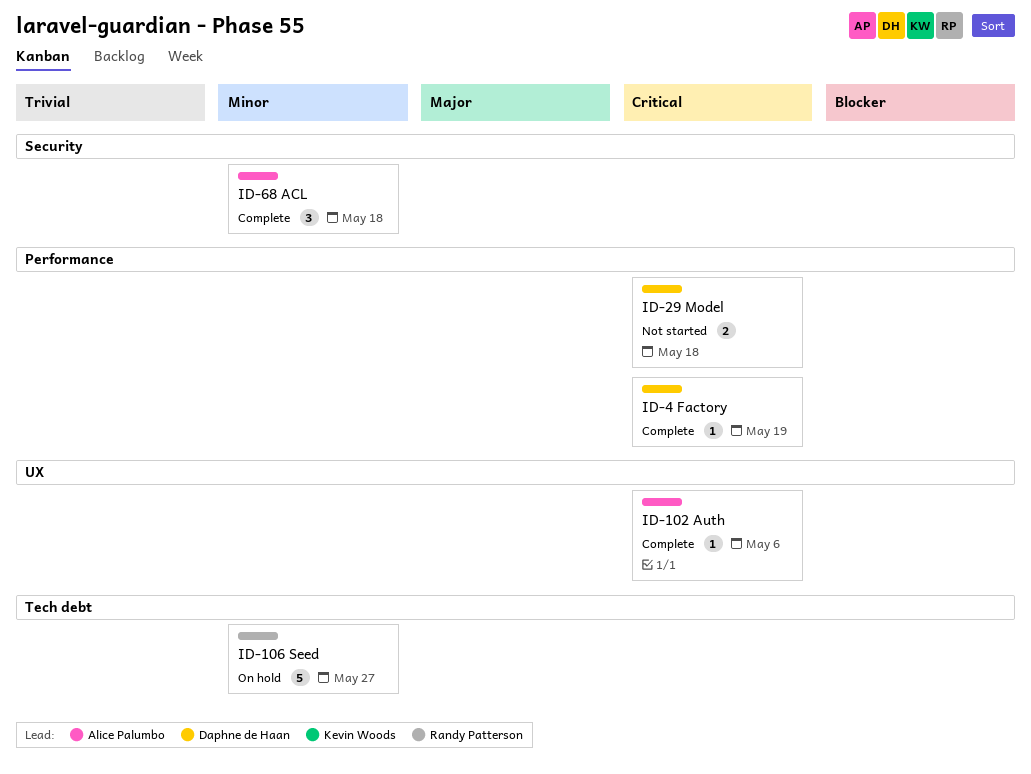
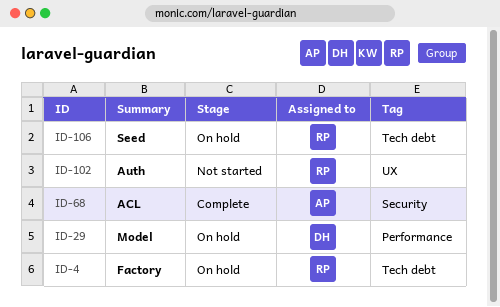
ID-4, status: Complete -> On hold
ID-4, owner: Daphne de Haan -> Randy Patterson
ID-4, label: Performance -> Tech debt
ID-29, status: Not started -> On hold
ID-102, status: Complete -> Not started
ID-102, owner: Alice Palumbo -> Randy Patterson

